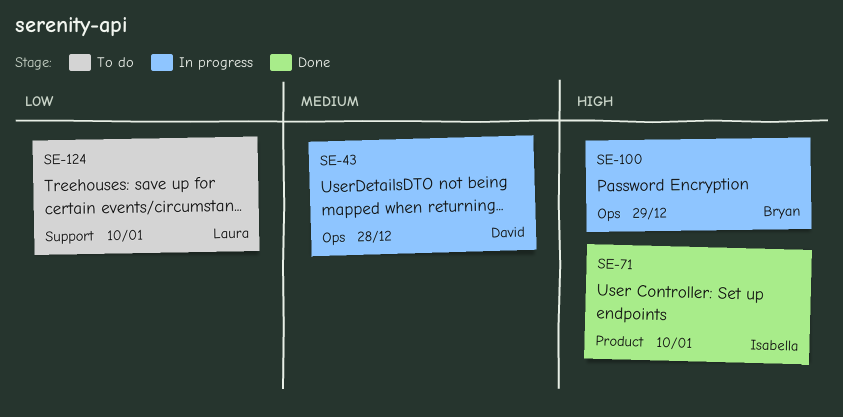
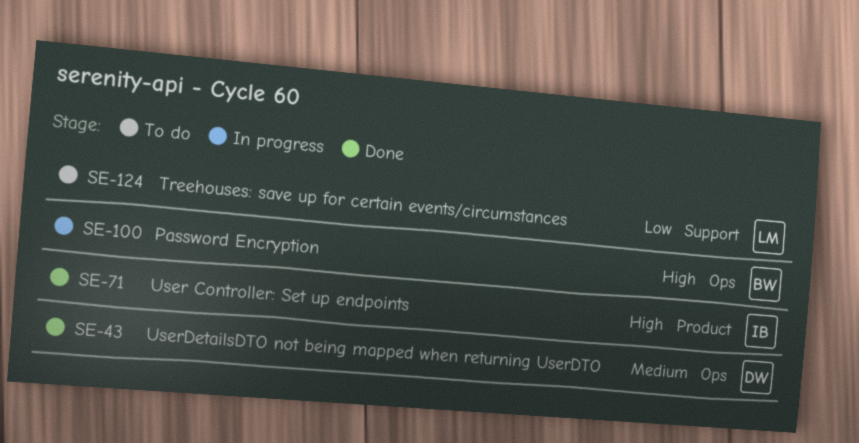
SE-43, status: In progress -> Done

